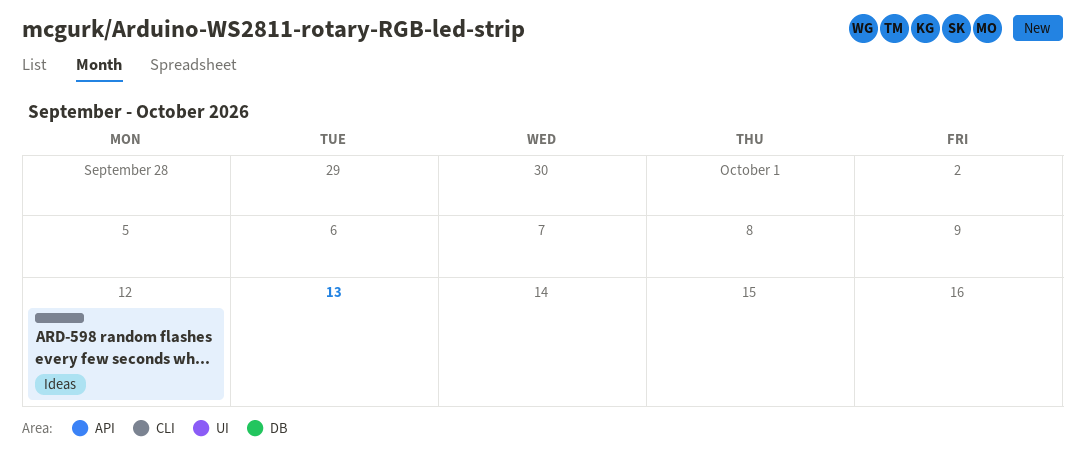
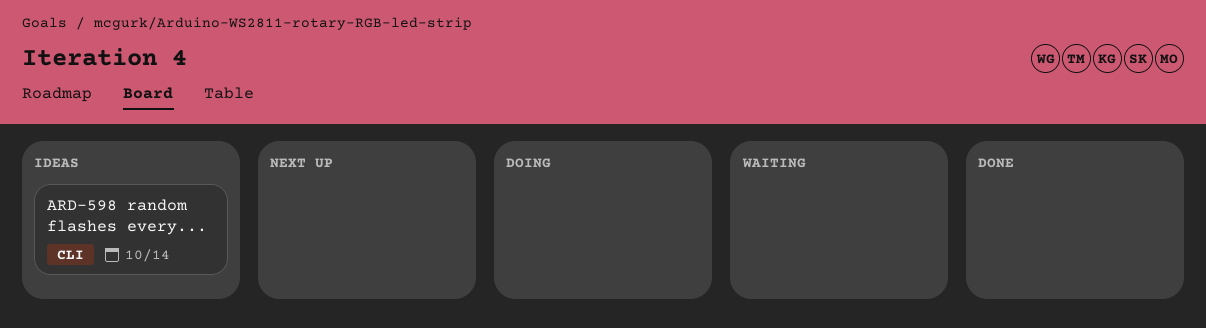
ARD-598, due: Oct 12 -> Oct 14

